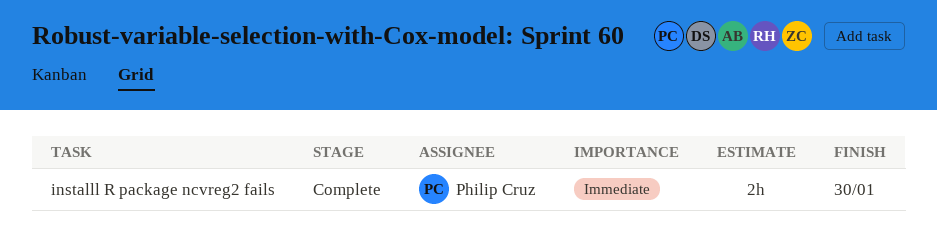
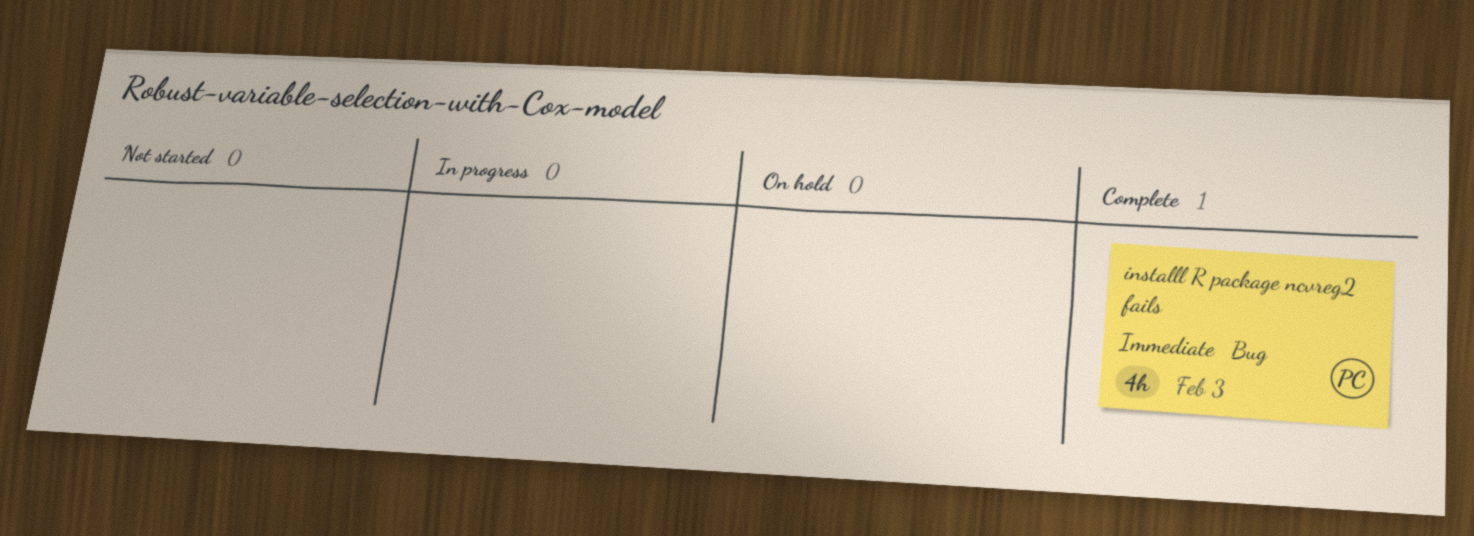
installl R package ncvreg2 fails, estimate: 2h -> 4h
installl R package ncvreg2 fails, due: Jan 30 -> Feb 3

